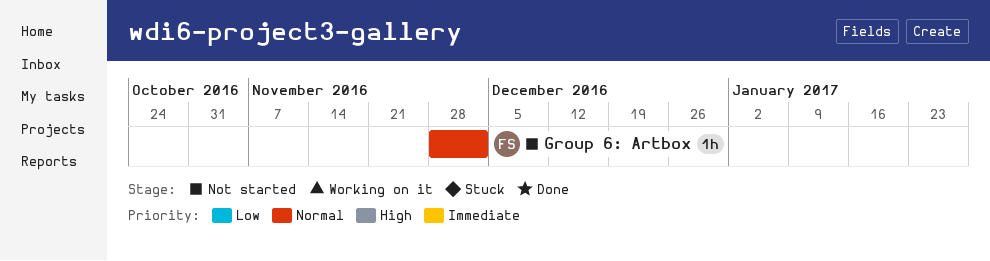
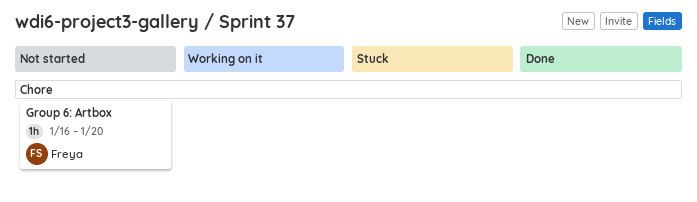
Group 6: Artbox, start: Nov 28 -> Jan 16
Group 6: Artbox, due: Dec 2 -> Jan 20

